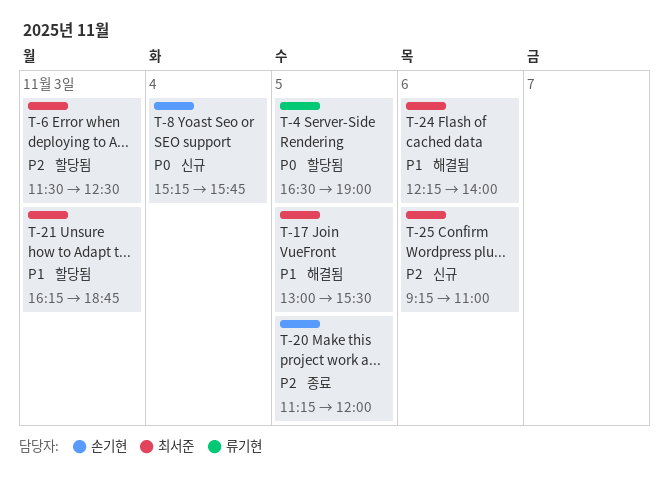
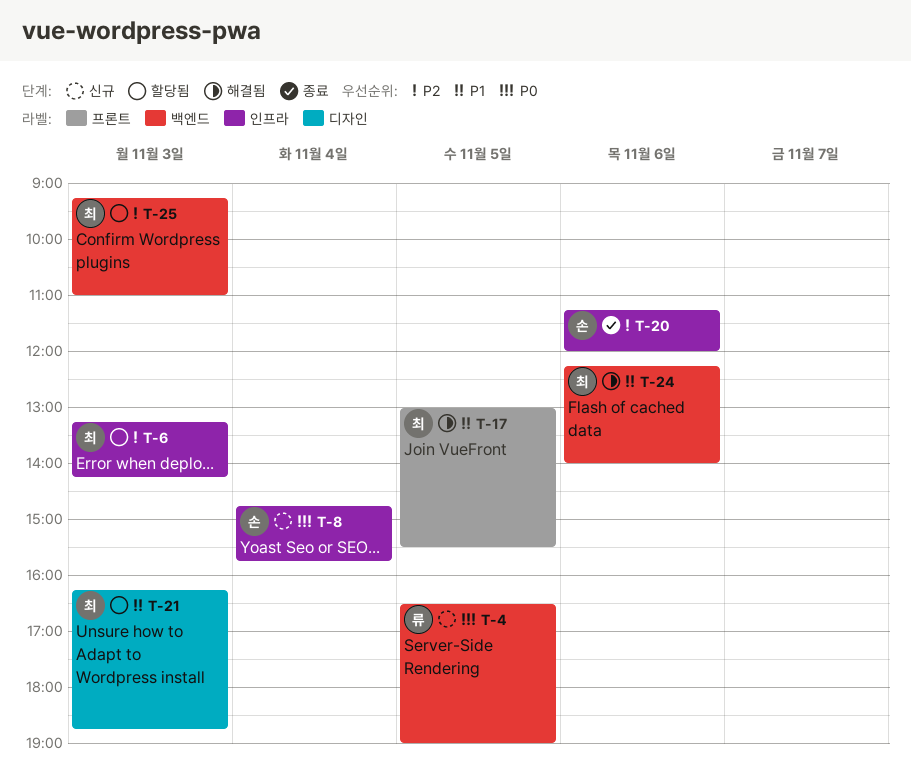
T-4, status: 할당됨 -> 신규
T-6, begins: 11:30 -> 13:15
T-6, ends: 12:30 -> 14:15
T-8, begins: 15:15 -> 14:45
T-20, day: Nov 5 -> Nov 6
T-25, status: 신규 -> 할당됨
T-25, day: Nov 6 -> Nov 3

